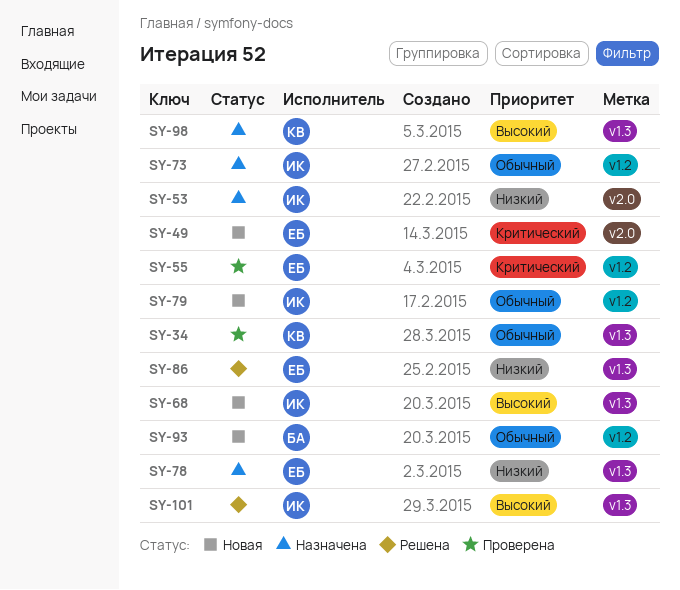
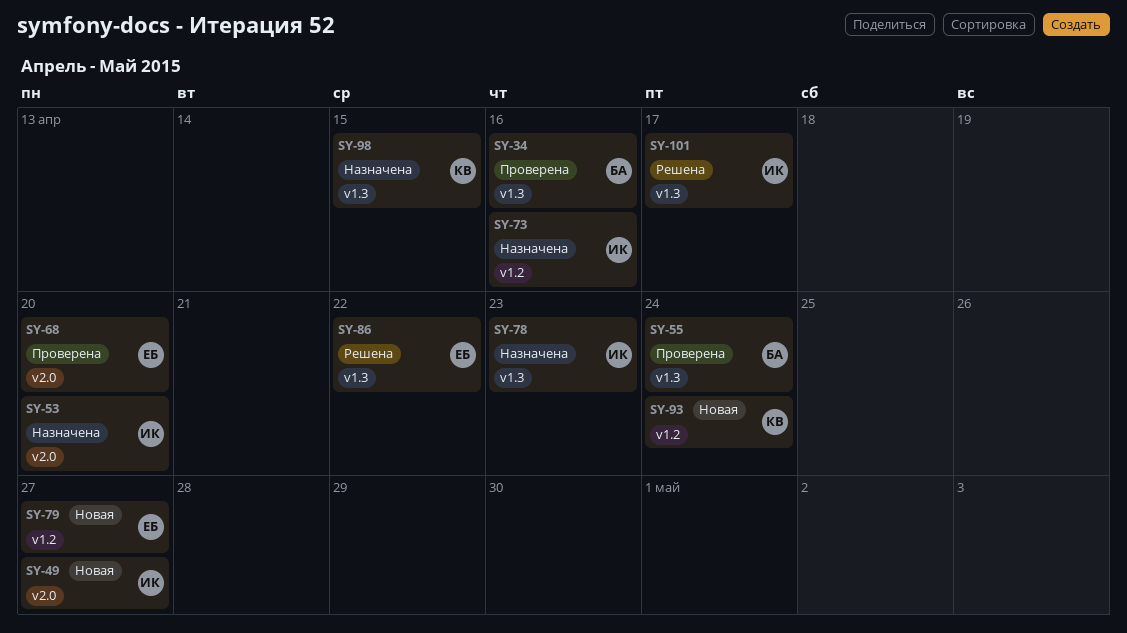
SY-34, owner: КВ -> БА
SY-49, owner: ЕБ -> ИК
SY-55, owner: ЕБ -> БА
SY-55, label: v1.2 -> v1.3
SY-68, status: Новая -> Проверена
SY-68, owner: ИК -> ЕБ
SY-68, label: v1.3 -> v2.0
SY-78, owner: ЕБ -> ИК
SY-79, owner: ИК -> ЕБ
SY-93, owner: БА -> КВ

